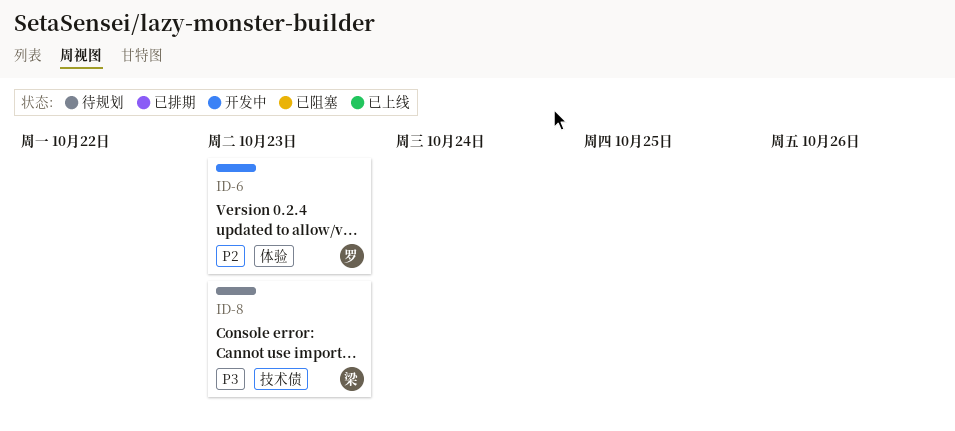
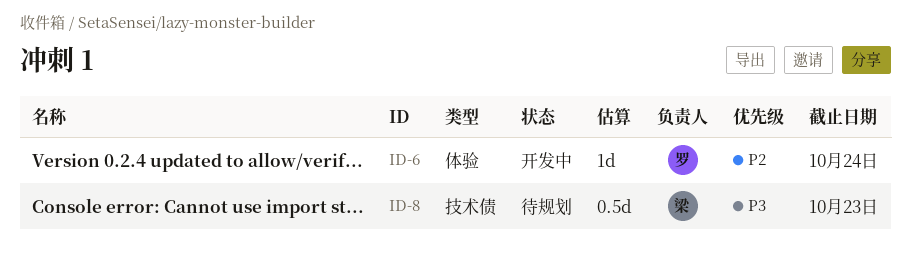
ID-6, due: Oct 23 -> Oct 24

